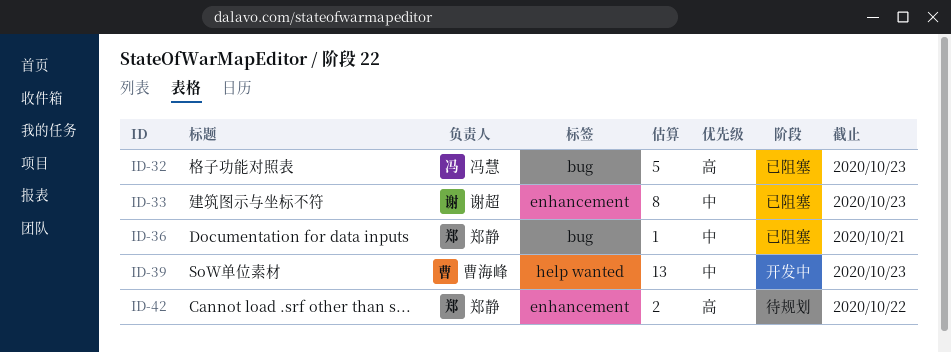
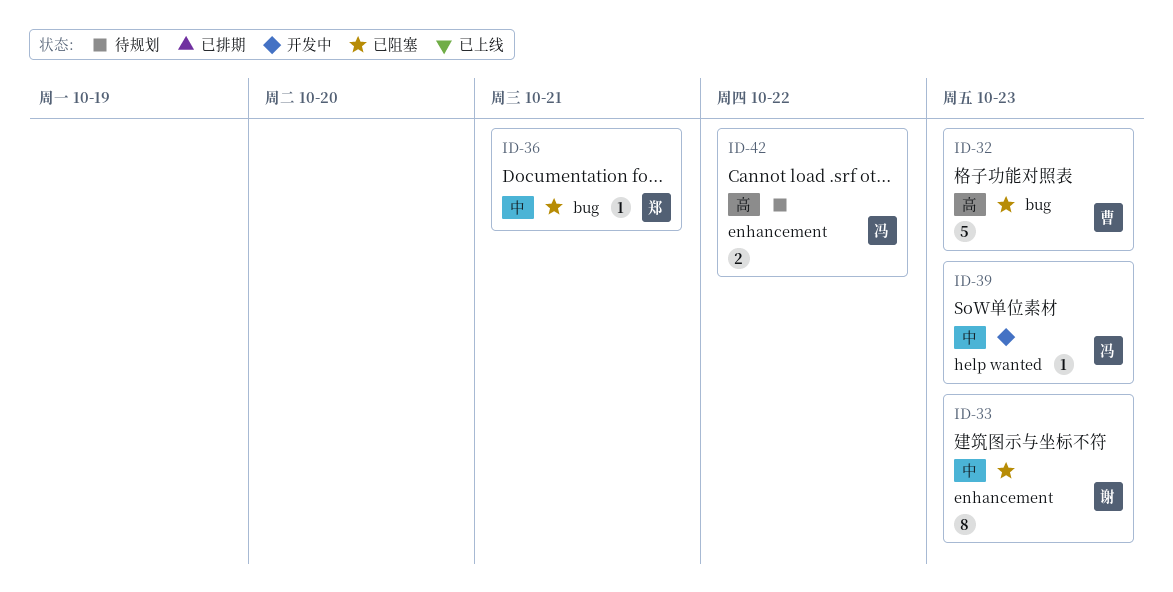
ID-32, owner: 冯慧 -> 曹海峰
ID-39, owner: 曹海峰 -> 冯慧
ID-39, estimate: 13 -> 1
ID-42, owner: 郑静 -> 冯慧

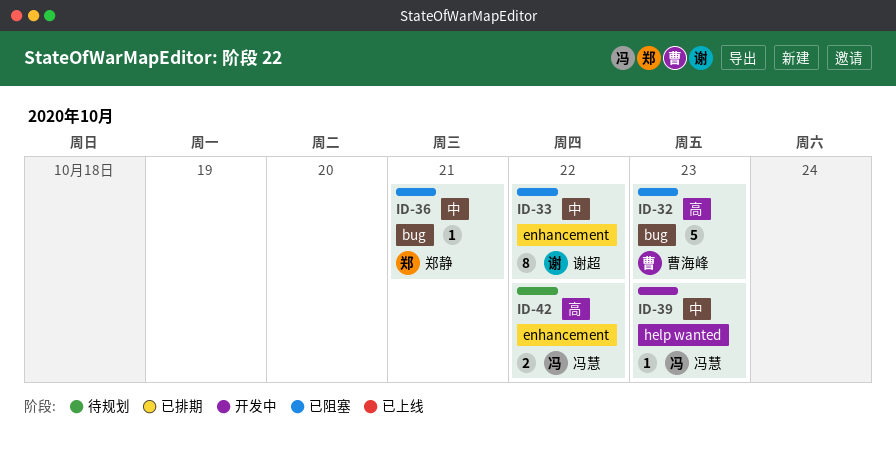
ID-33, due: Oct 23 -> Oct 22

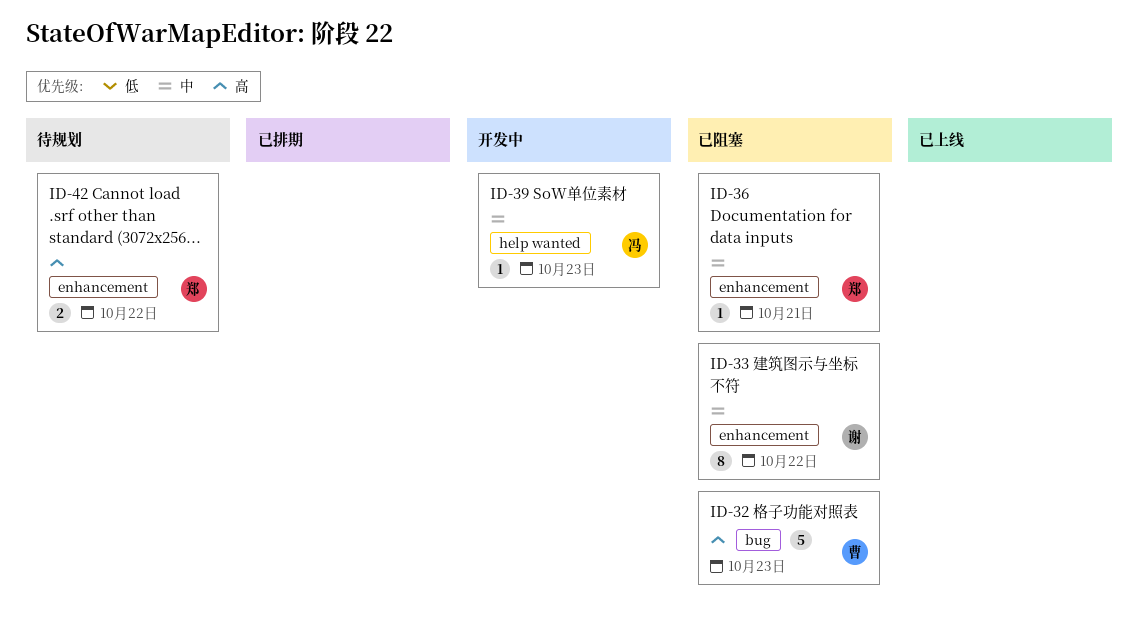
ID-36, label: bug -> enhancement
ID-42, owner: 冯慧 -> 郑静

